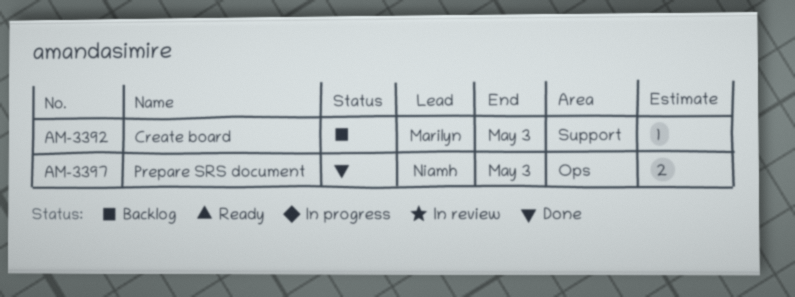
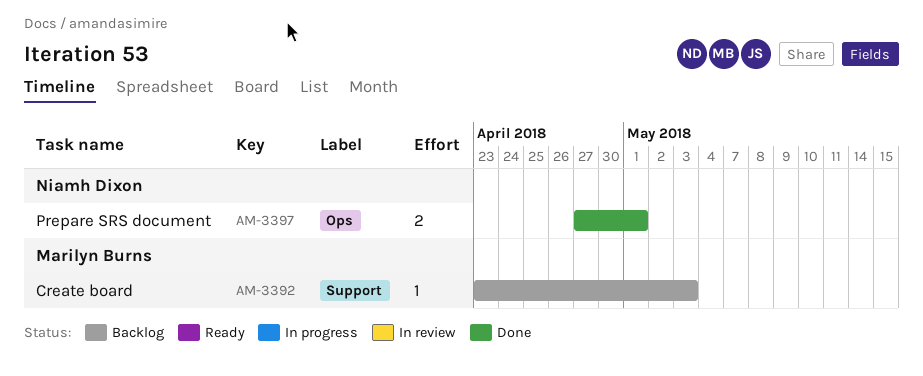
AM-3397, due: May 3 -> May 1

